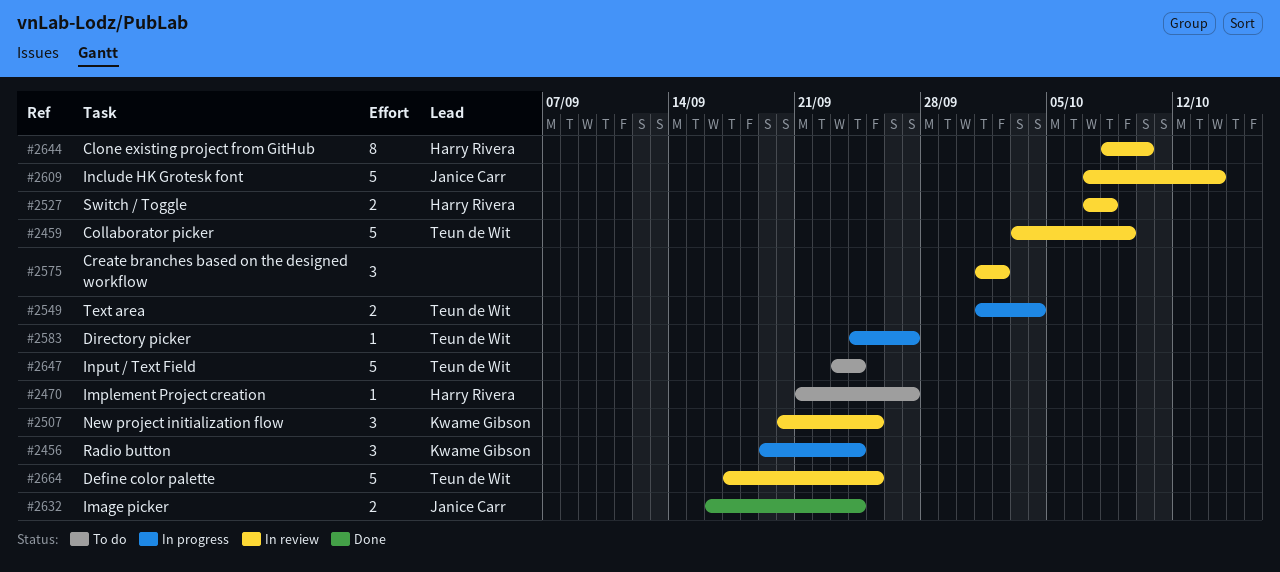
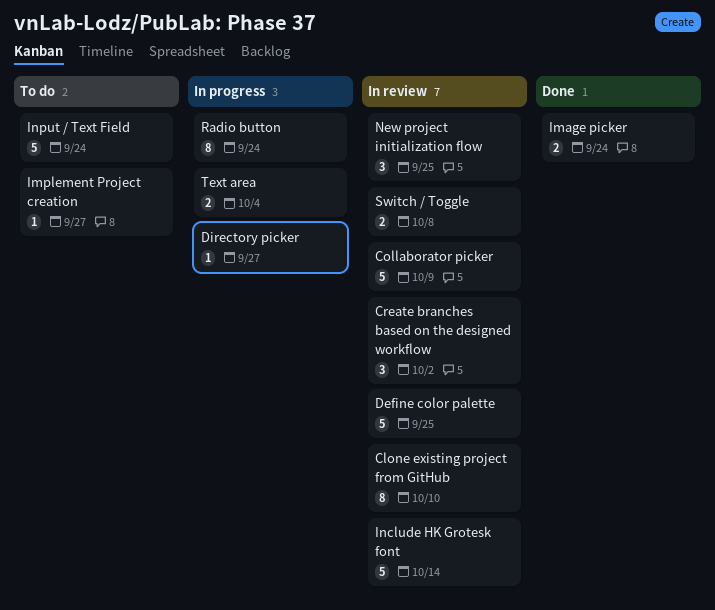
Radio button, estimate: 3 -> 8

